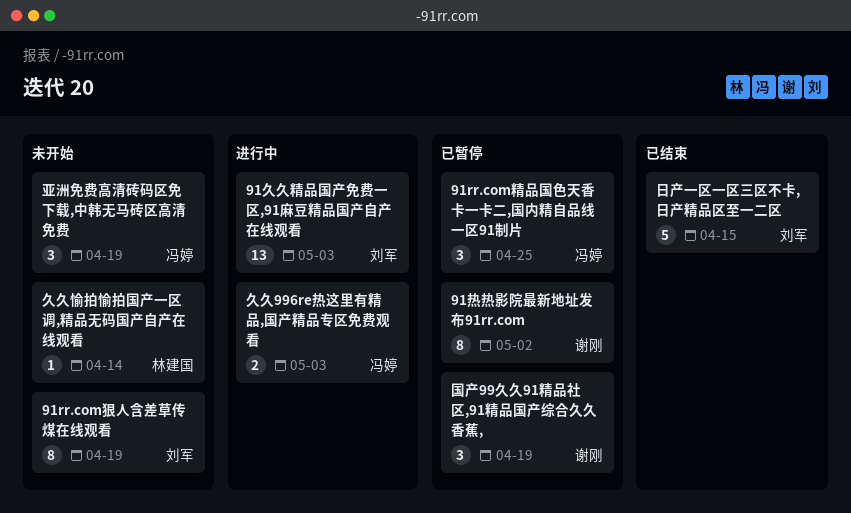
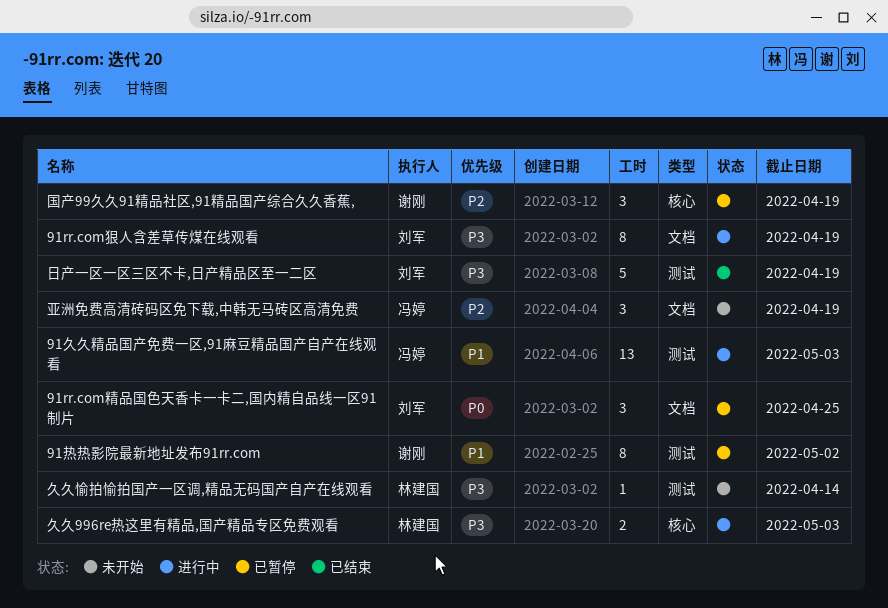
91rr.com狠人含差草传煤在线观看, status: 未开始 -> 进行中
91rr.com精品国色天香卡一卡二,国内精自品线一区91制片, owner: 冯婷 -> 刘军
91久久精品国产免费一区,91麻豆精品国产自产在线观看, owner: 刘军 -> 冯婷
久久996re热这里有精品,国产精品专区免费观看, owner: 冯婷 -> 林建国
日产一区一区三区不卡,日产精品区至一二区, due: Apr 15 -> Apr 19

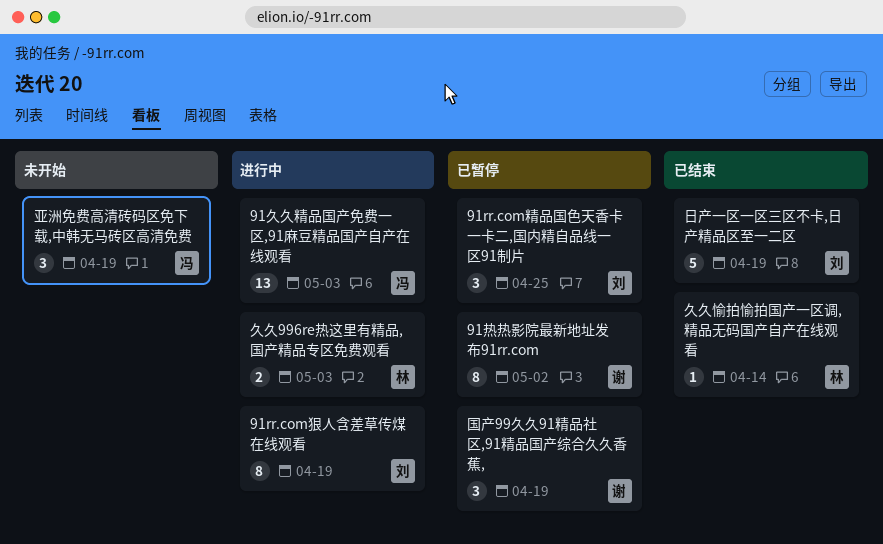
久久愉拍愉拍国产一区调,精品无码国产自产在线观看, status: 未开始 -> 已结束

